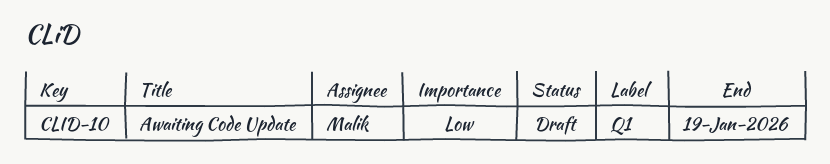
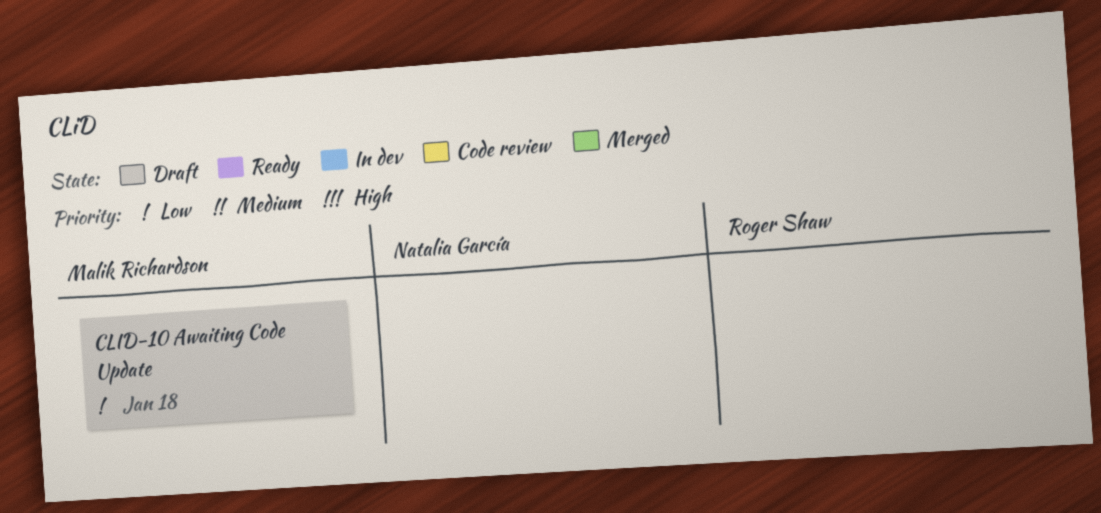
CLID-10, due: Jan 19 -> Jan 18

